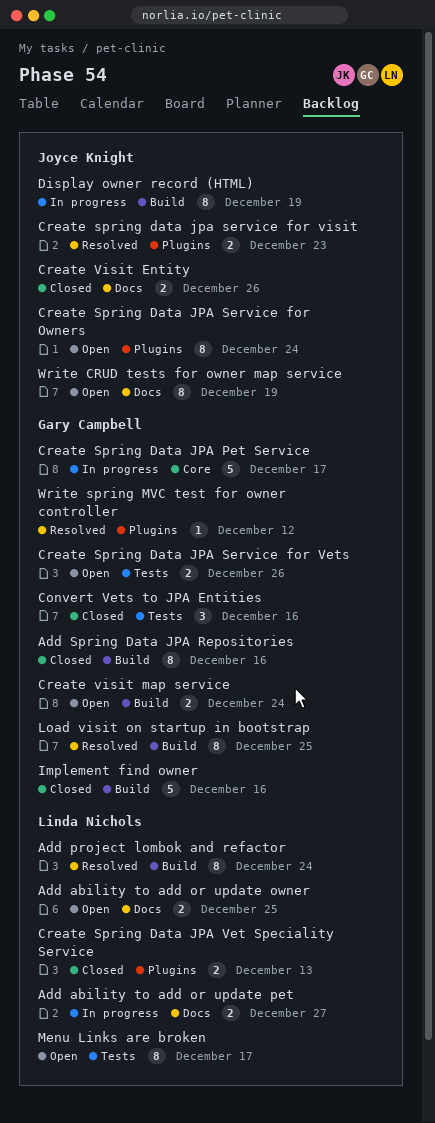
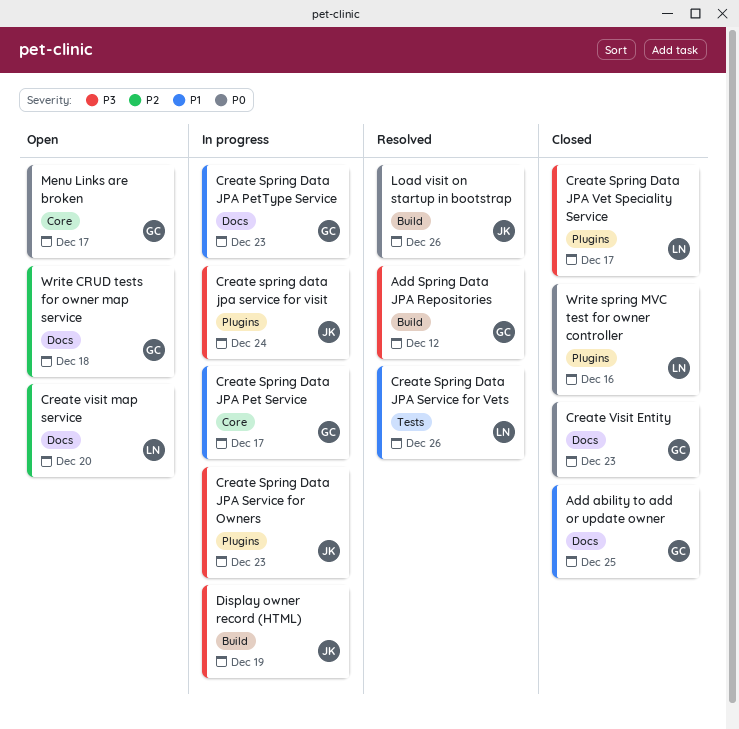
Add ability to add or update owner, status: Open -> Closed
Add ability to add or update owner, owner: Linda Nichols -> Gary Campbell
Add ability to add or update pet: present -> none
Add project lombok and refactor: present -> none
Add Spring Data JPA Repositories, status: Closed -> Resolved
Add Spring Data JPA Repositories, due: Dec 16 -> Dec 12
Convert Vets to JPA Entities: present -> none
Create Spring Data JPA PetType Service: none -> present
Create Spring Data JPA Service for Owners, status: Open -> In progress
Create Spring Data JPA Service for Owners, due: Dec 24 -> Dec 23
Create Spring Data JPA Service for Vets, status: Open -> Resolved
Create Spring Data JPA Service for Vets, owner: Gary Campbell -> Linda Nichols
Create spring data jpa service for visit, status: Resolved -> In progress
Create spring data jpa service for visit, due: Dec 23 -> Dec 24
Create Spring Data JPA Vet Speciality Service, due: Dec 13 -> Dec 17
Create Visit Entity, owner: Joyce Knight -> Gary Campbell
Create Visit Entity, due: Dec 26 -> Dec 23
Create visit map service, owner: Gary Campbell -> Linda Nichols
Create visit map service, label: Build -> Docs
Create visit map service, due: Dec 24 -> Dec 20
Implement find owner: present -> none
Load visit on startup in bootstrap, owner: Gary Campbell -> Joyce Knight
Load visit on startup in bootstrap, due: Dec 25 -> Dec 26
Menu Links are broken, owner: Linda Nichols -> Gary Campbell
Menu Links are broken, label: Tests -> Core
Write CRUD tests for owner map service, owner: Joyce Knight -> Gary Campbell
Write CRUD tests for owner map service, due: Dec 19 -> Dec 18
Write spring MVC test for owner controller, status: Resolved -> Closed
Write spring MVC test for owner controller, owner: Gary Campbell -> Linda Nichols
Write spring MVC test for owner controller, due: Dec 12 -> Dec 16

